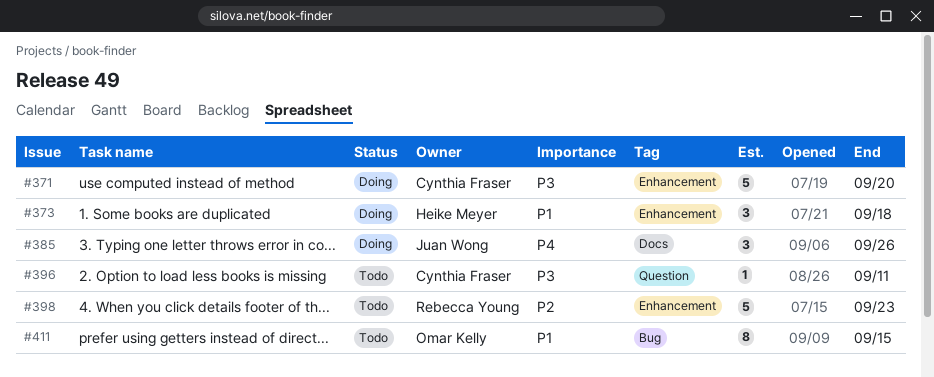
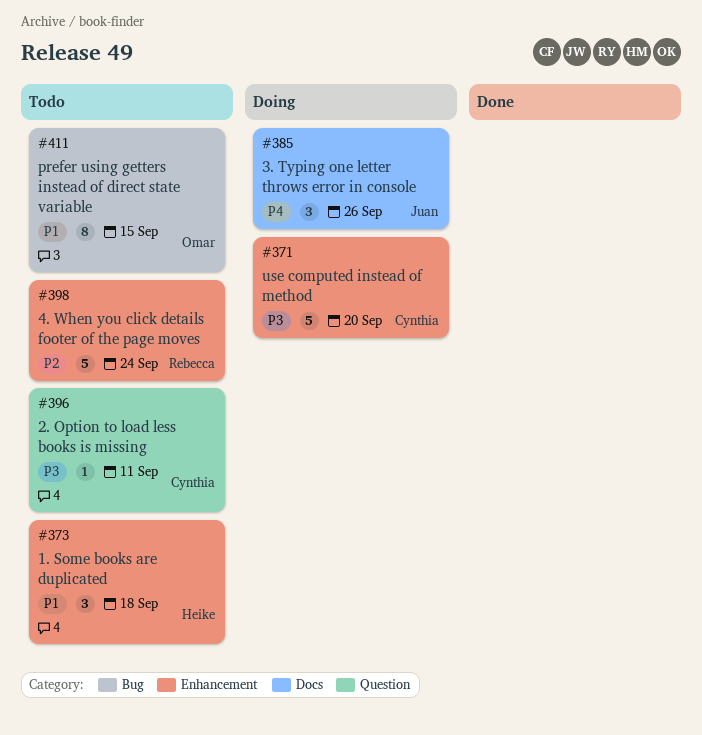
#373, status: Doing -> Todo
#398, due: Sep 23 -> Sep 24

